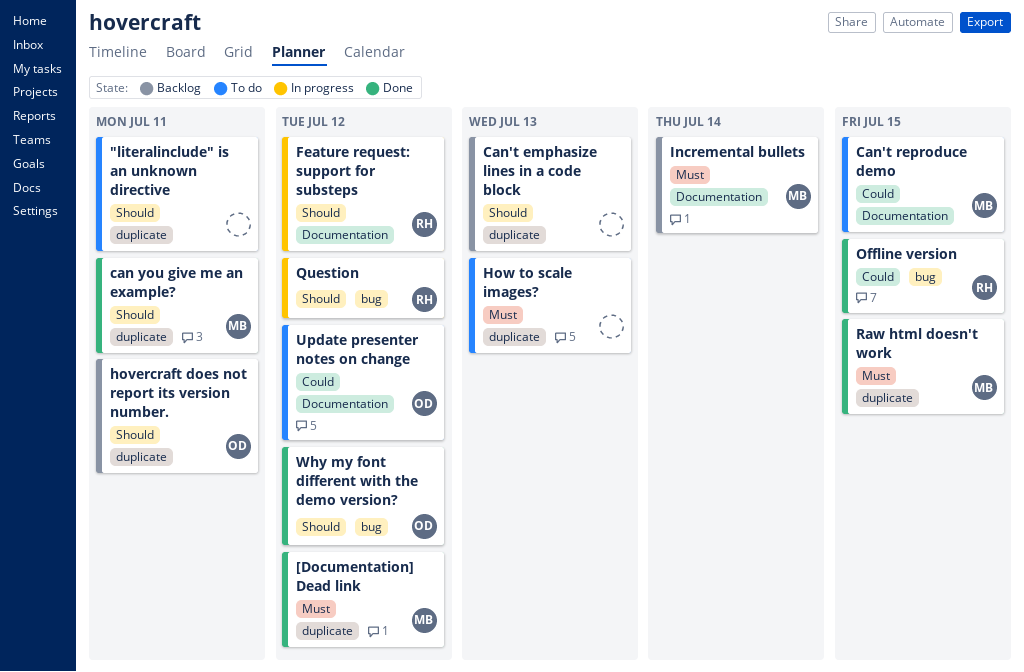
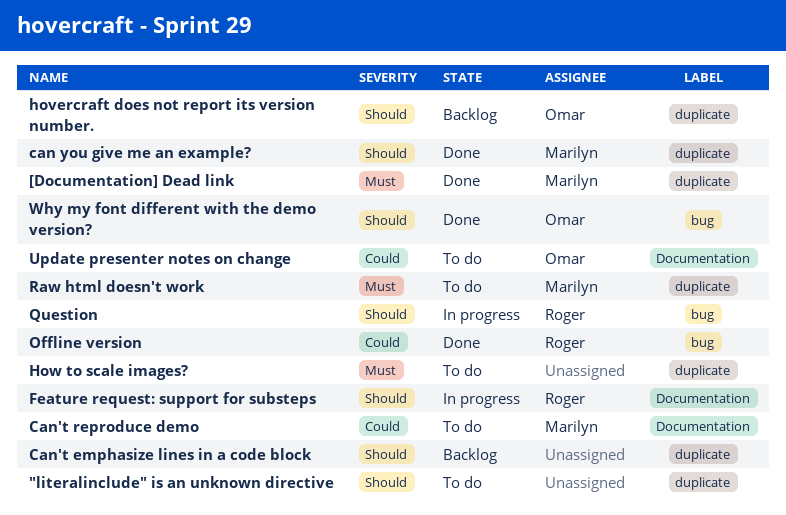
Incremental bullets: present -> none
Raw html doesn't work, status: Done -> To do

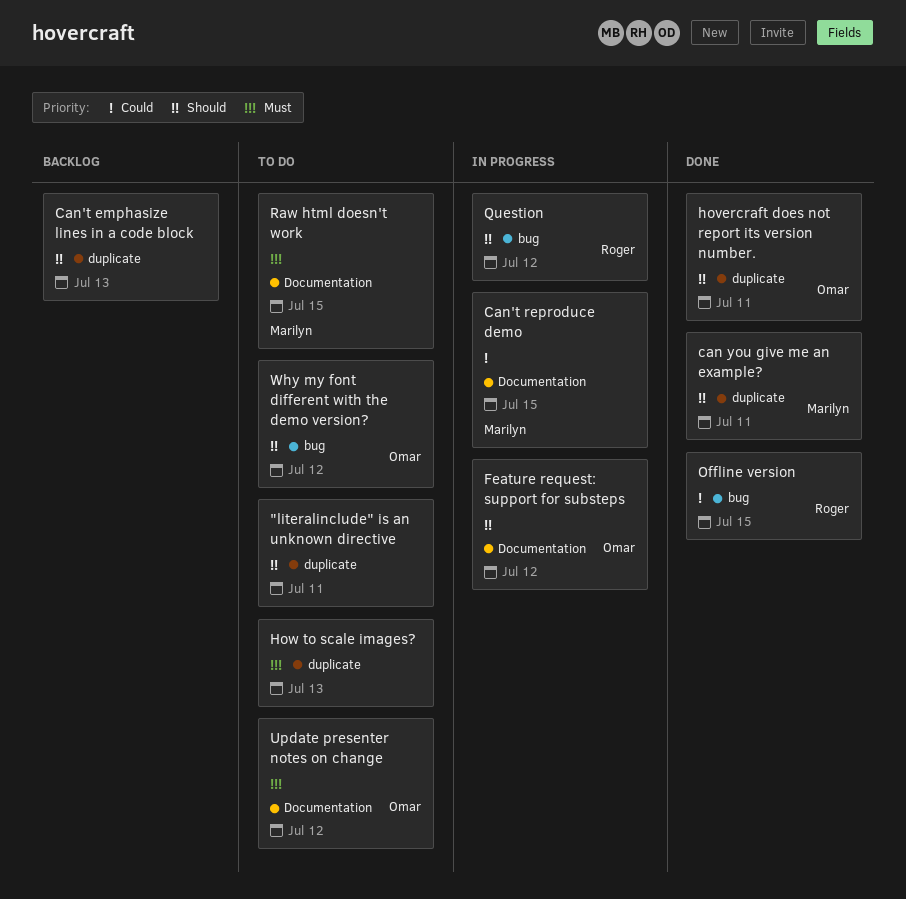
[Documentation] Dead link: present -> none
Can't reproduce demo, status: To do -> In progress
Feature request: support for substeps, owner: Roger -> Omar
hovercraft does not report its version number., status: Backlog -> Done
Raw html doesn't work, label: duplicate -> Documentation
Update presenter notes on change, priority: Could -> Must
Why my font different with the demo version?, status: Done -> To do

